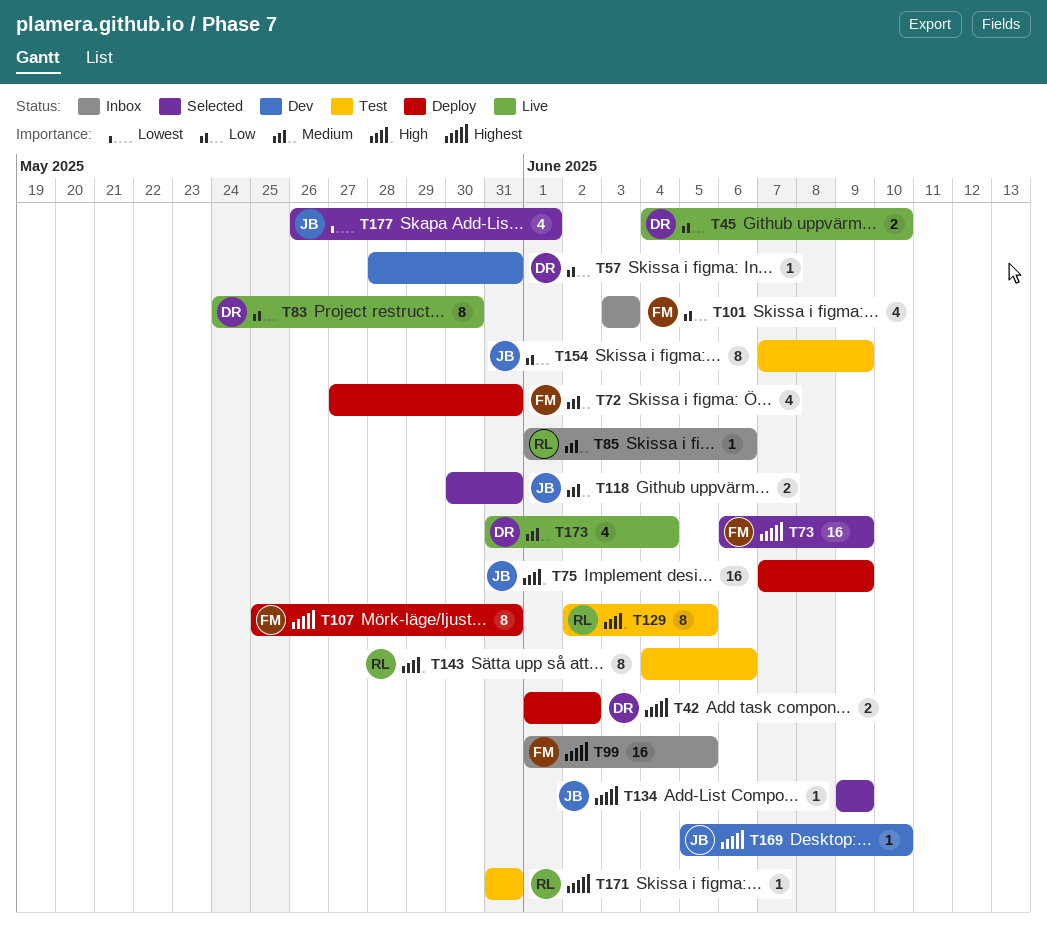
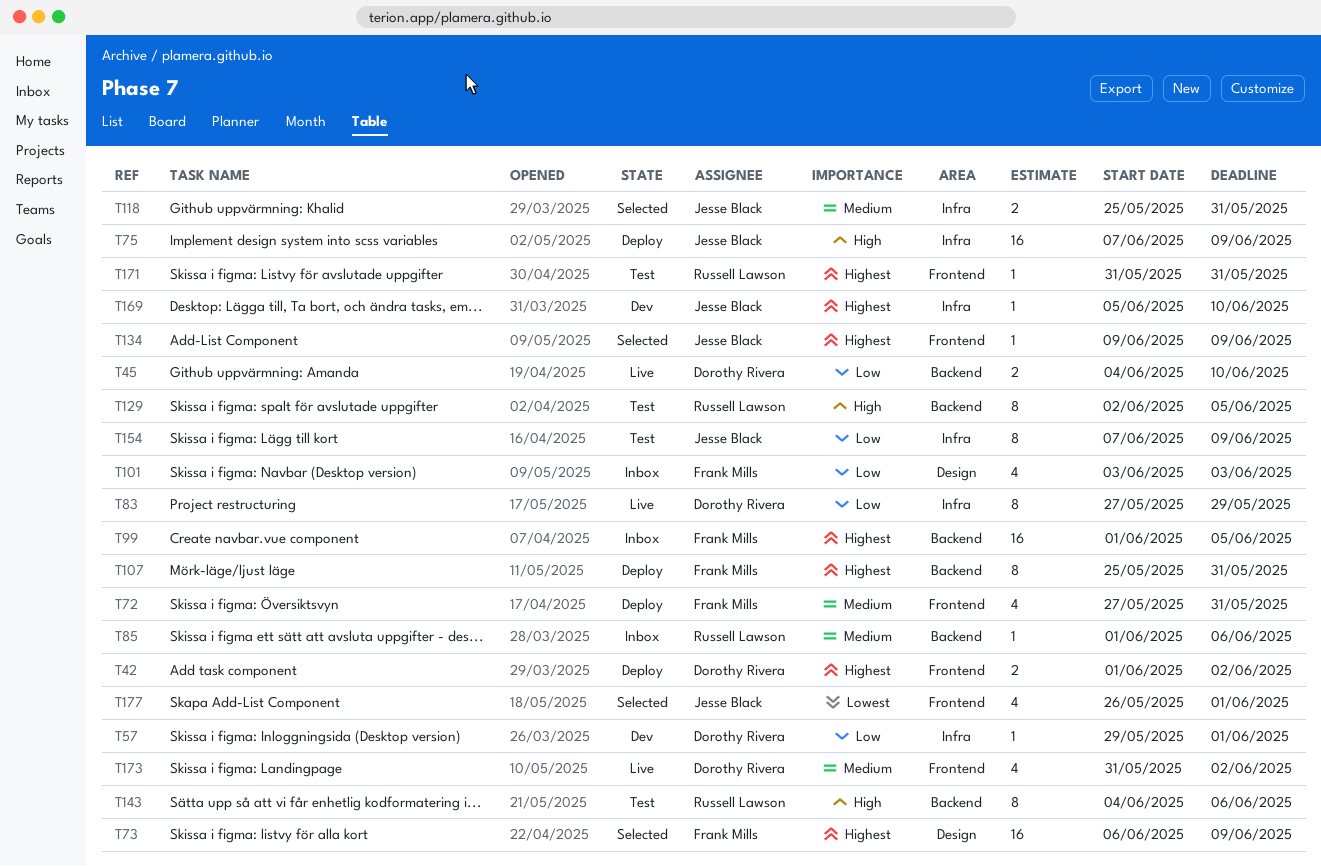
T57, start: May 28 -> May 29
T57, due: May 31 -> Jun 1
T83, start: May 24 -> May 27
T83, due: May 30 -> May 29
T118, start: May 30 -> May 25
T173, due: Jun 4 -> Jun 2

